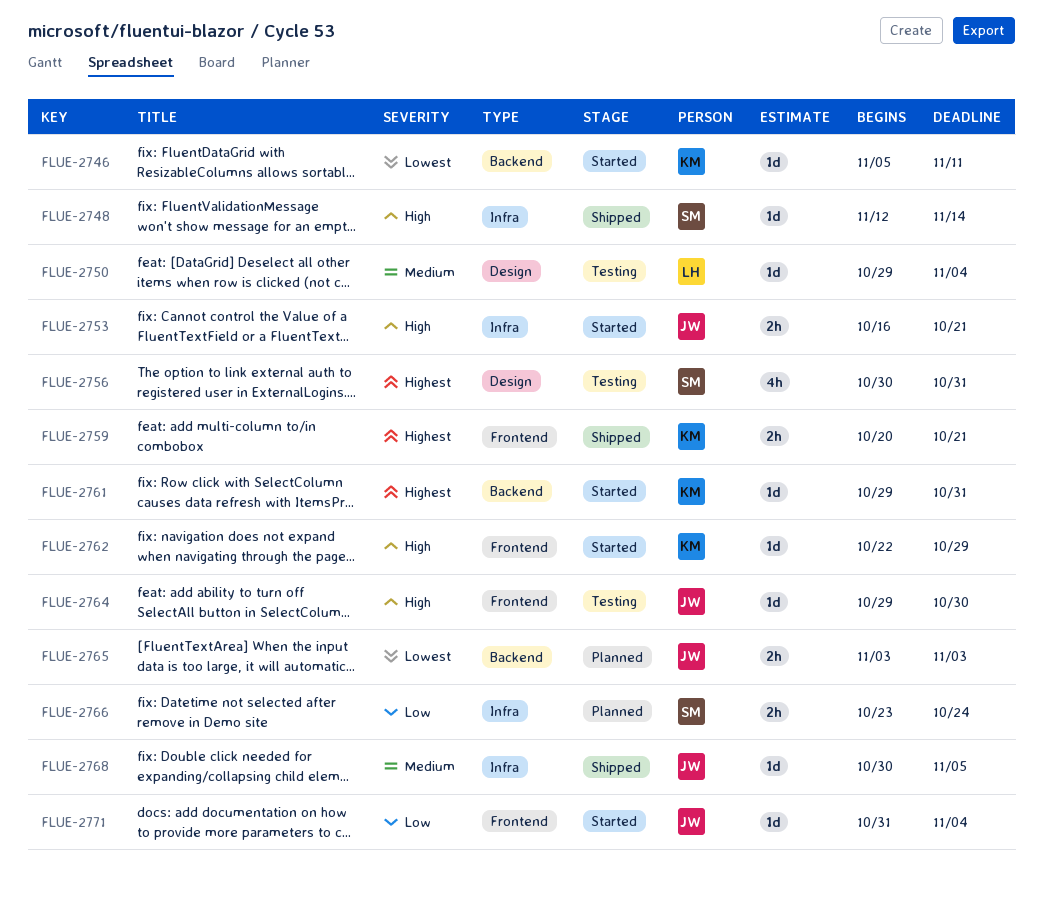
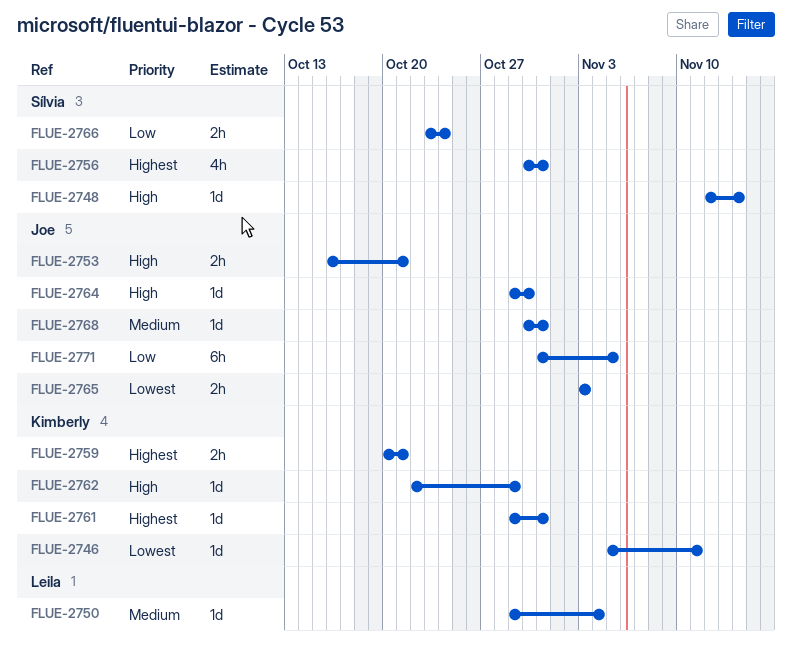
FLUE-2768, due: Nov 5 -> Oct 31
FLUE-2771, estimate: 1d -> 6h
FLUE-2771, due: Nov 4 -> Nov 5

